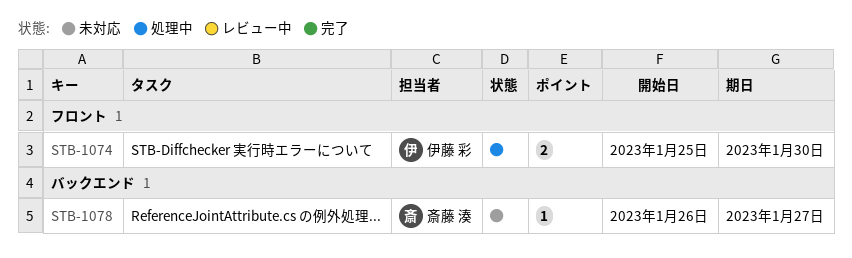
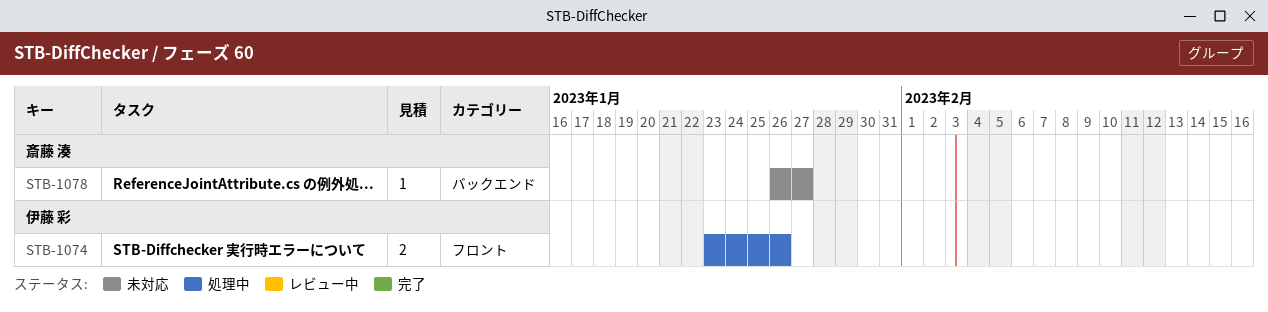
STB-1074, start: Jan 25 -> Jan 23
STB-1074, due: Jan 30 -> Jan 26

